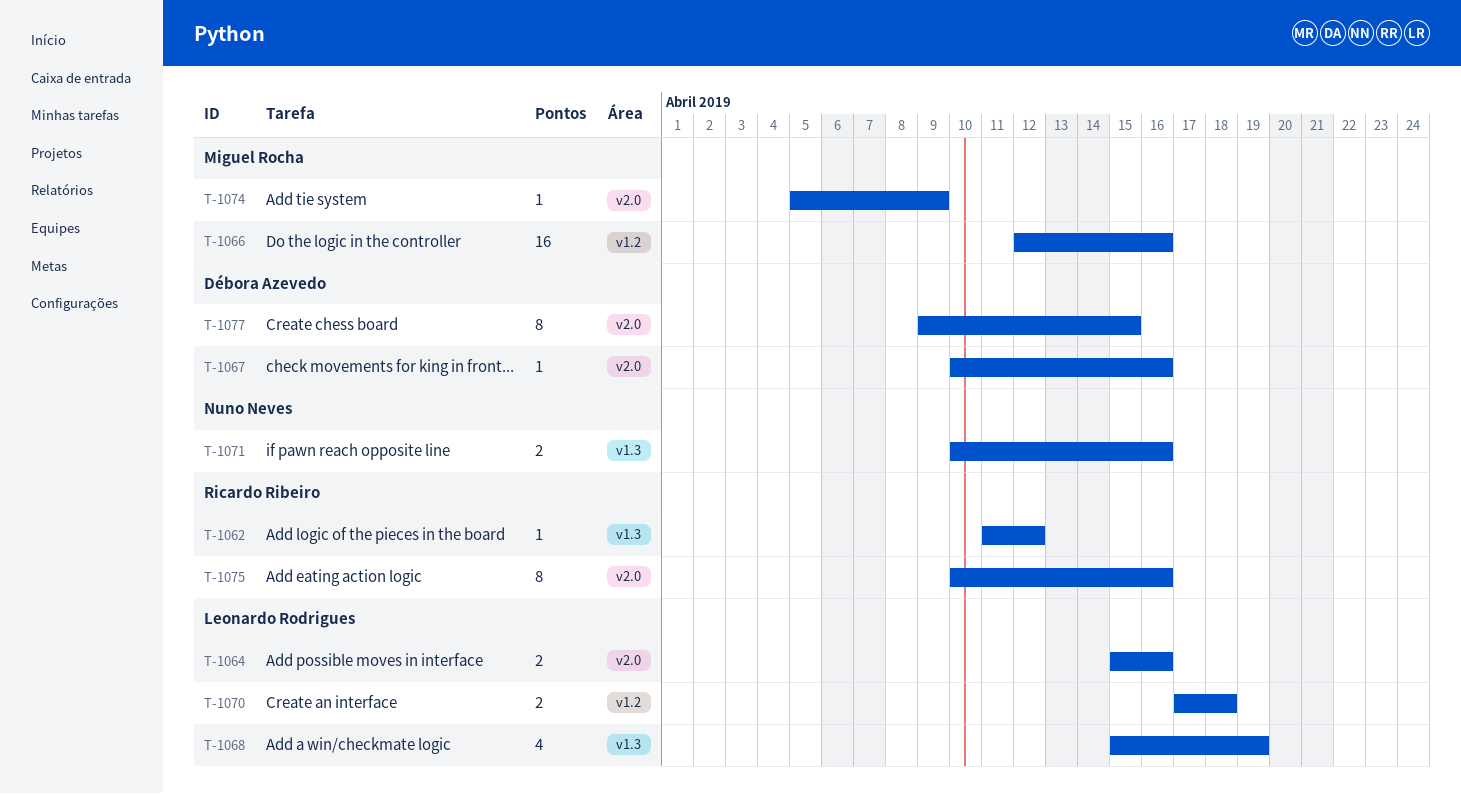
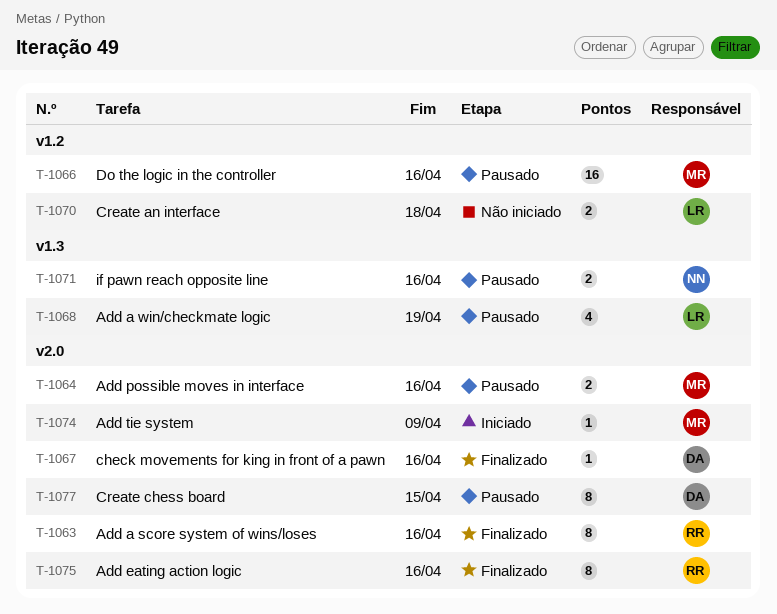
T-1062: present -> none
T-1063: none -> present
T-1064, owner: Leonardo Rodrigues -> Miguel Rocha

